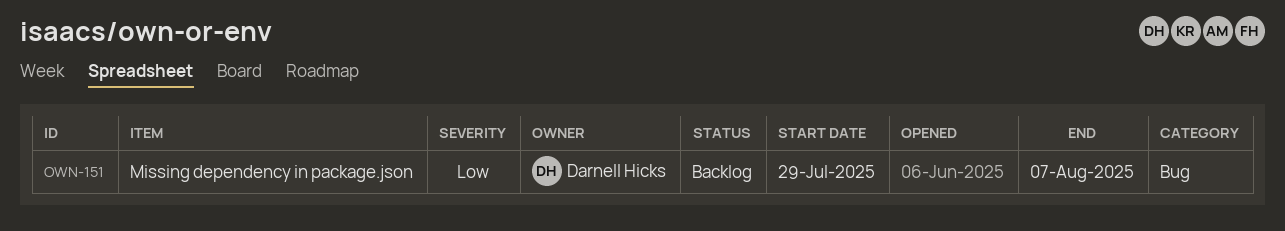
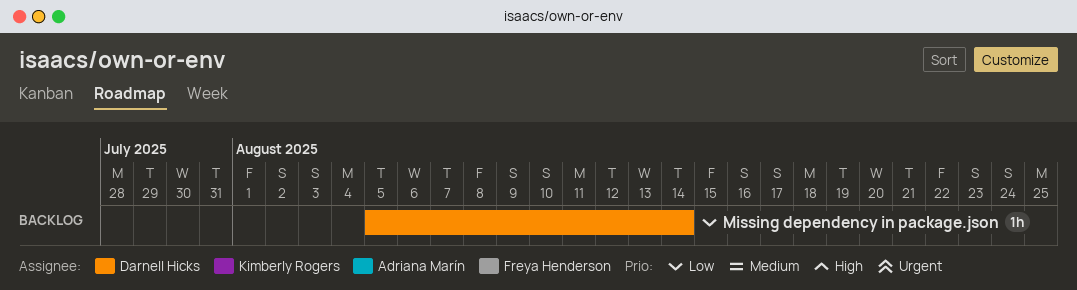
Missing dependency in package.json, start: Jul 29 -> Aug 5
Missing dependency in package.json, due: Aug 7 -> Aug 14

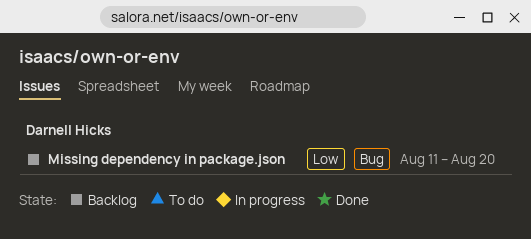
Missing dependency in package.json, start: Aug 5 -> Aug 11
Missing dependency in package.json, due: Aug 14 -> Aug 20

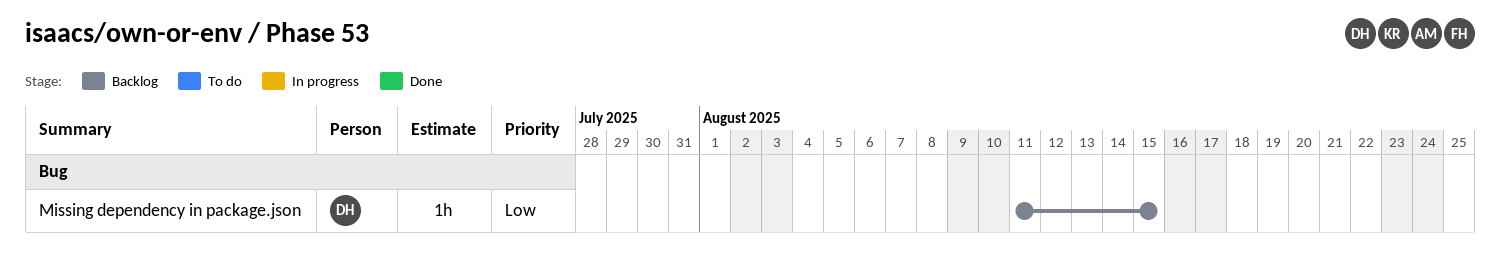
Missing dependency in package.json, due: Aug 20 -> Aug 15

